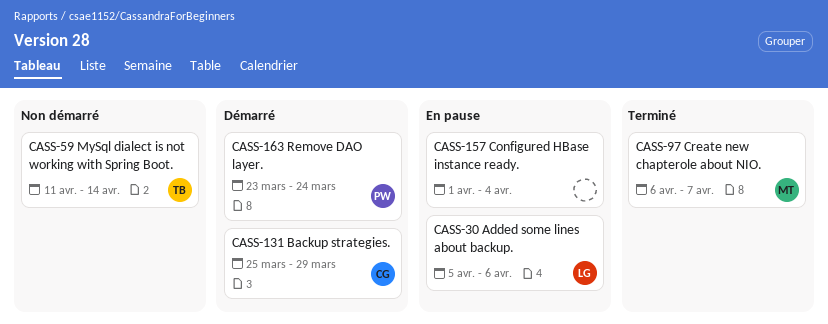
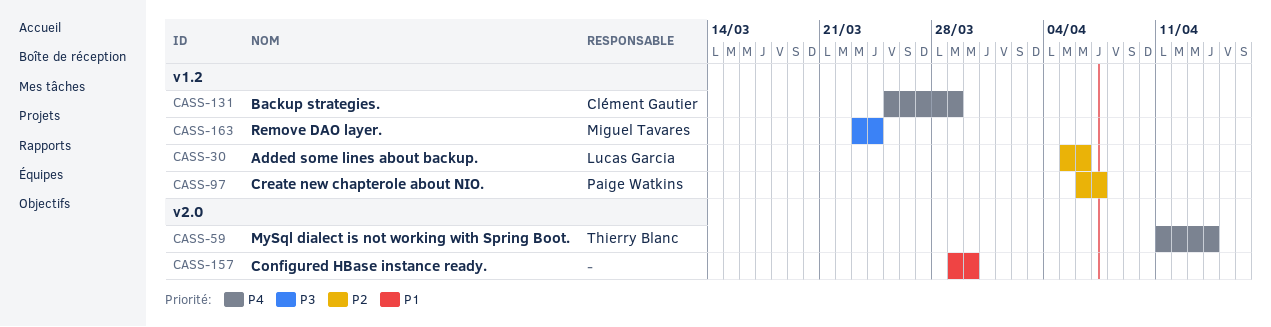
CASS-97, owner: Miguel Tavares -> Paige Watkins
CASS-157, start: Apr 1 -> Mar 29
CASS-157, due: Apr 4 -> Mar 30
CASS-163, owner: Paige Watkins -> Miguel Tavares

